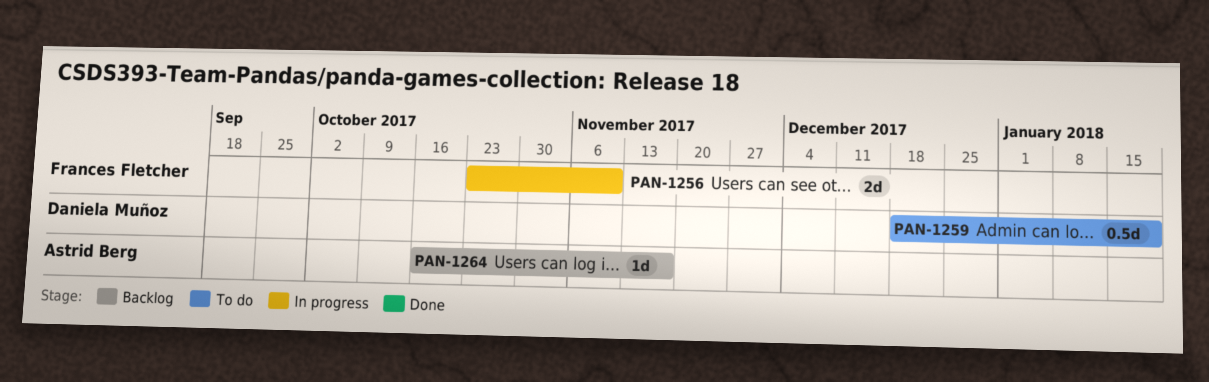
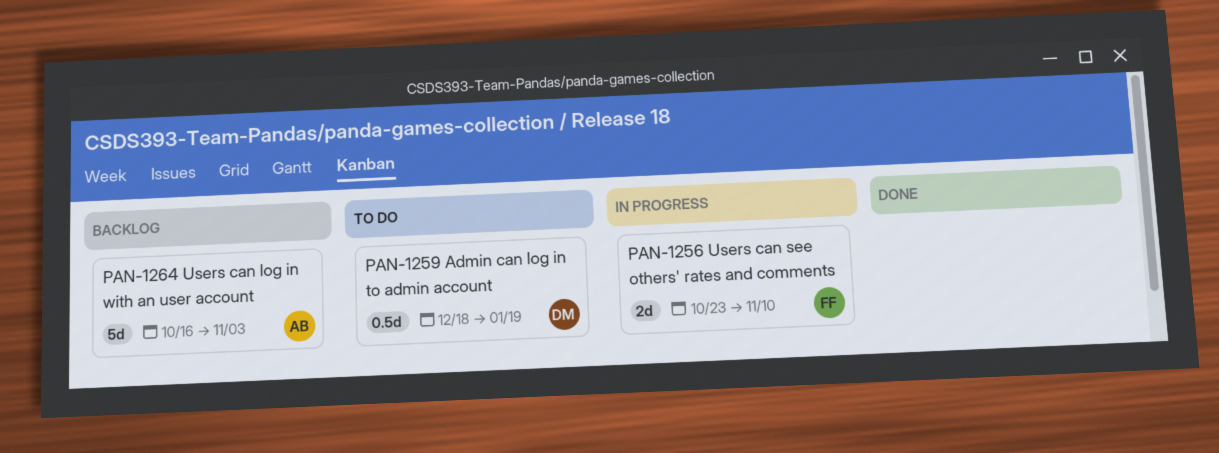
PAN-1264, estimate: 1d -> 5d
PAN-1264, due: Nov 17 -> Nov 3

